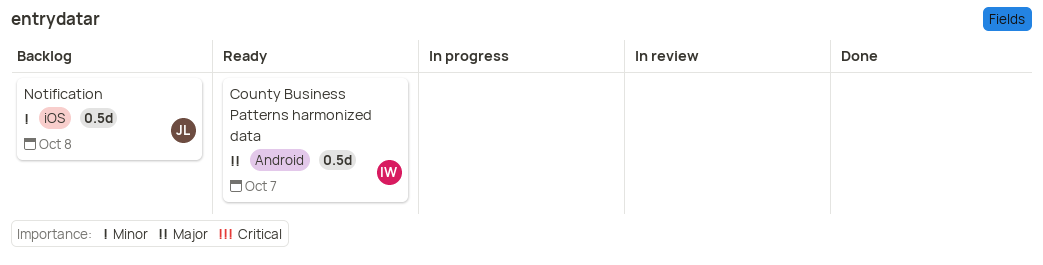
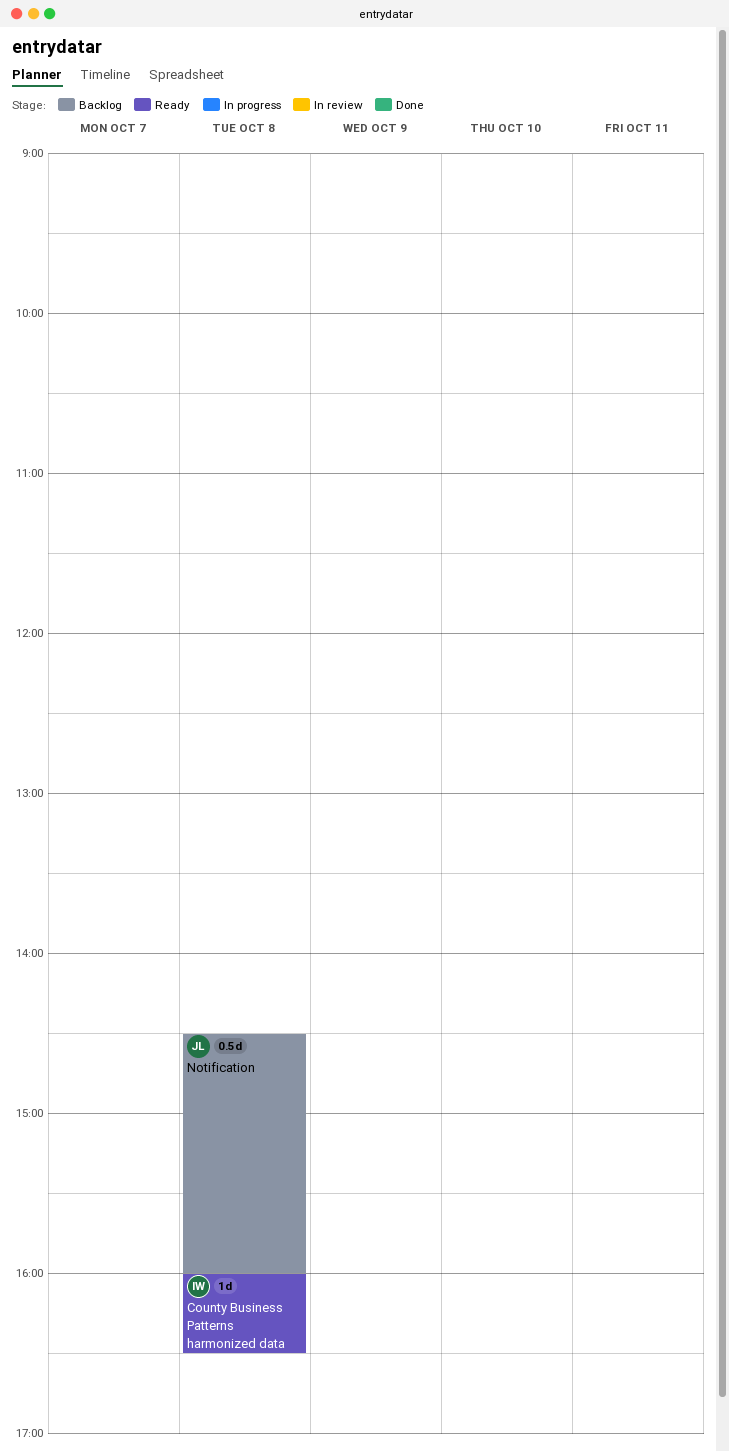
County Business Patterns harmonized data, estimate: 0.5d -> 1d
County Business Patterns harmonized data, day: Oct 7 -> Oct 8

